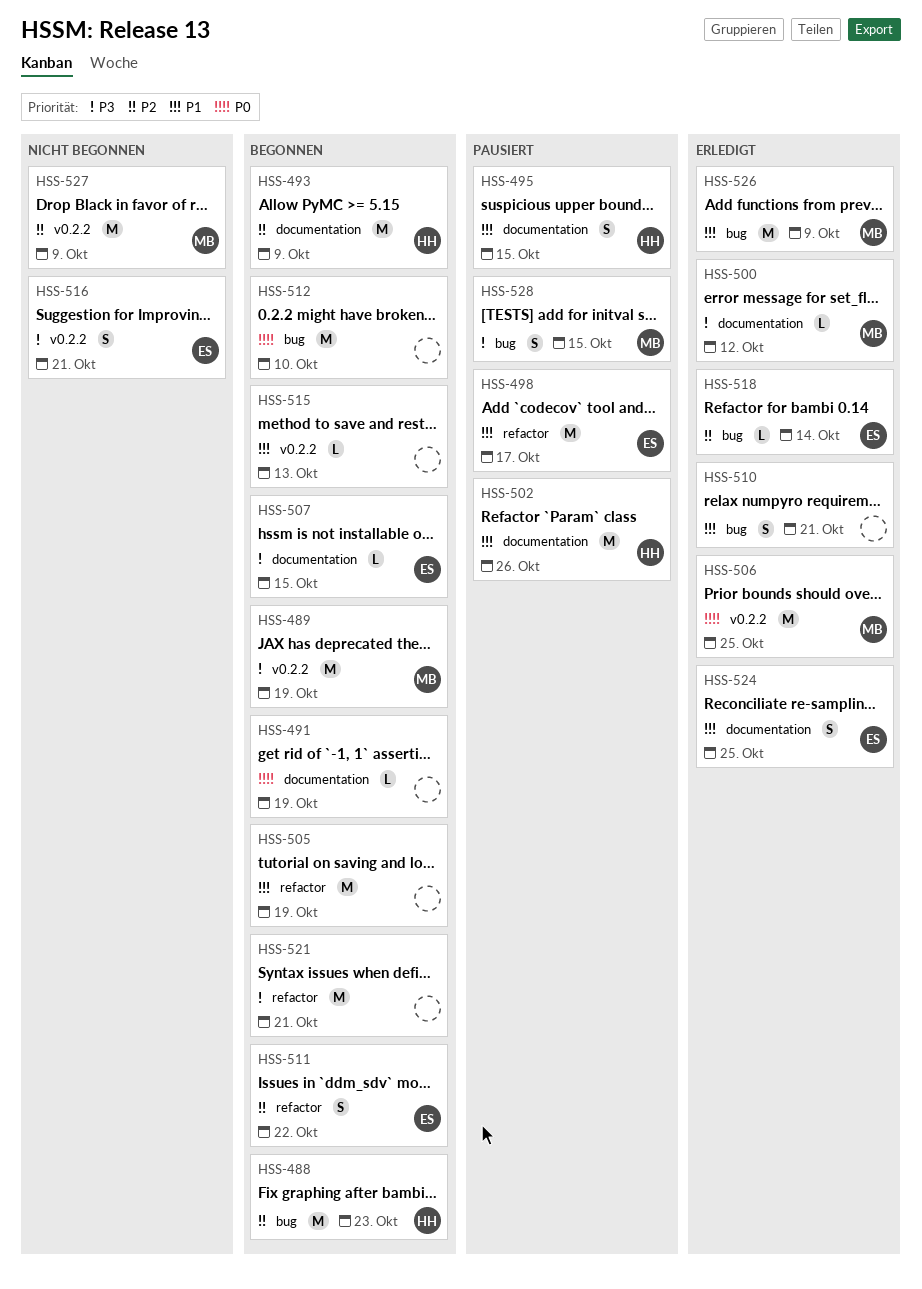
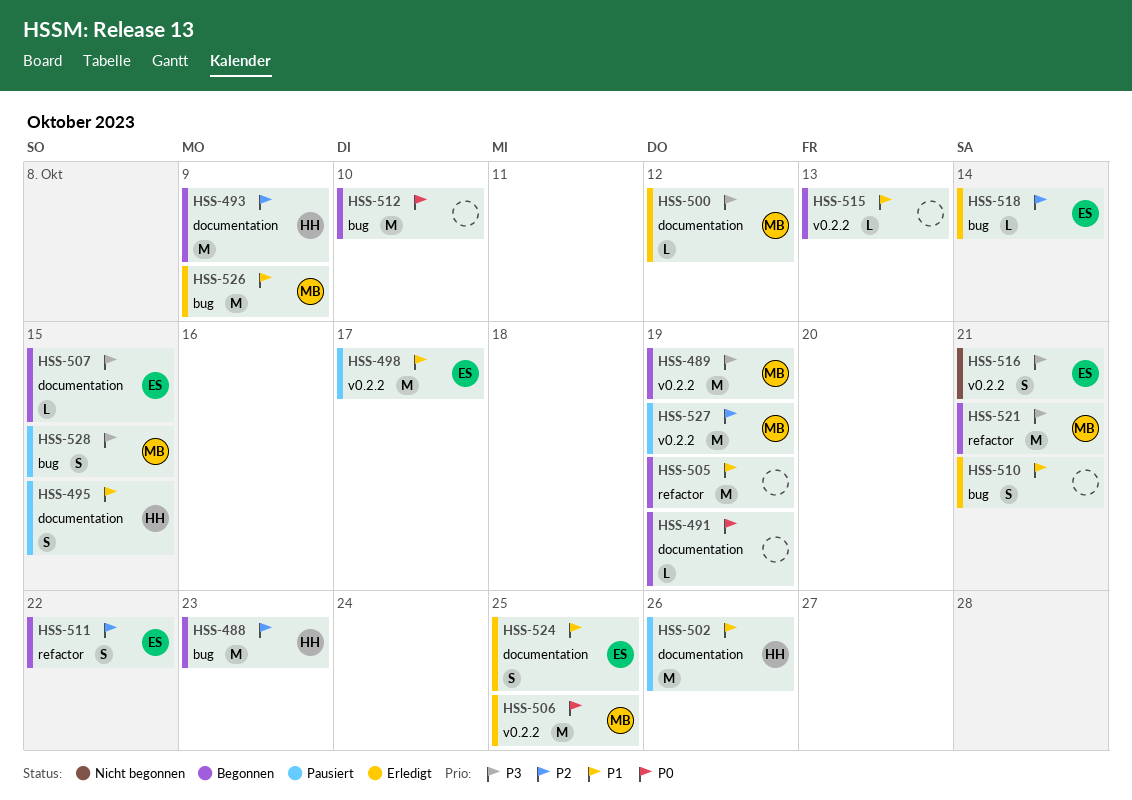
HSS-498, label: refactor -> v0.2.2
HSS-521, owner: none -> MB
HSS-527, status: Nicht begonnen -> Pausiert
HSS-527, due: Oct 9 -> Oct 19

